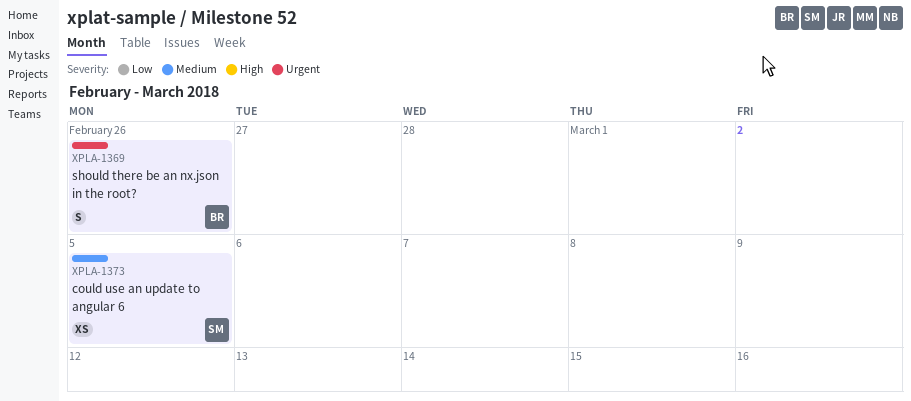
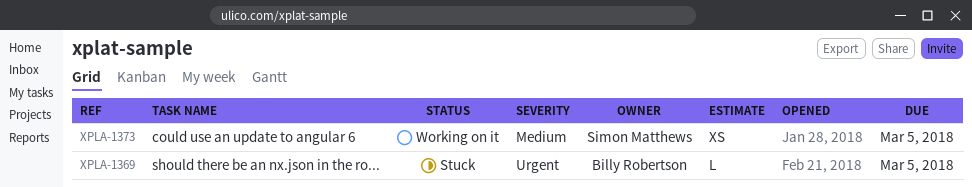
XPLA-1369, estimate: S -> L
XPLA-1369, due: Feb 26 -> Mar 5

